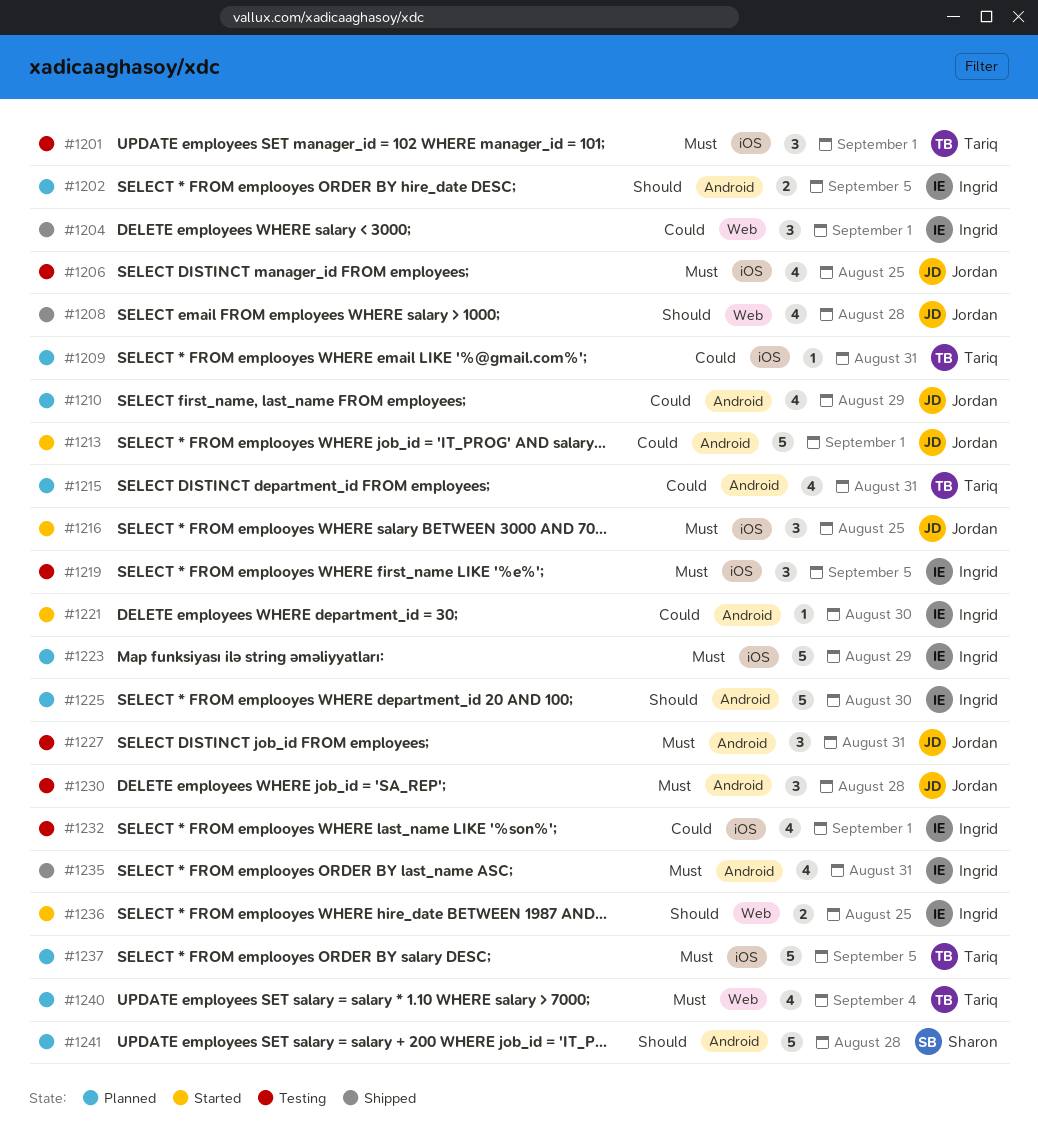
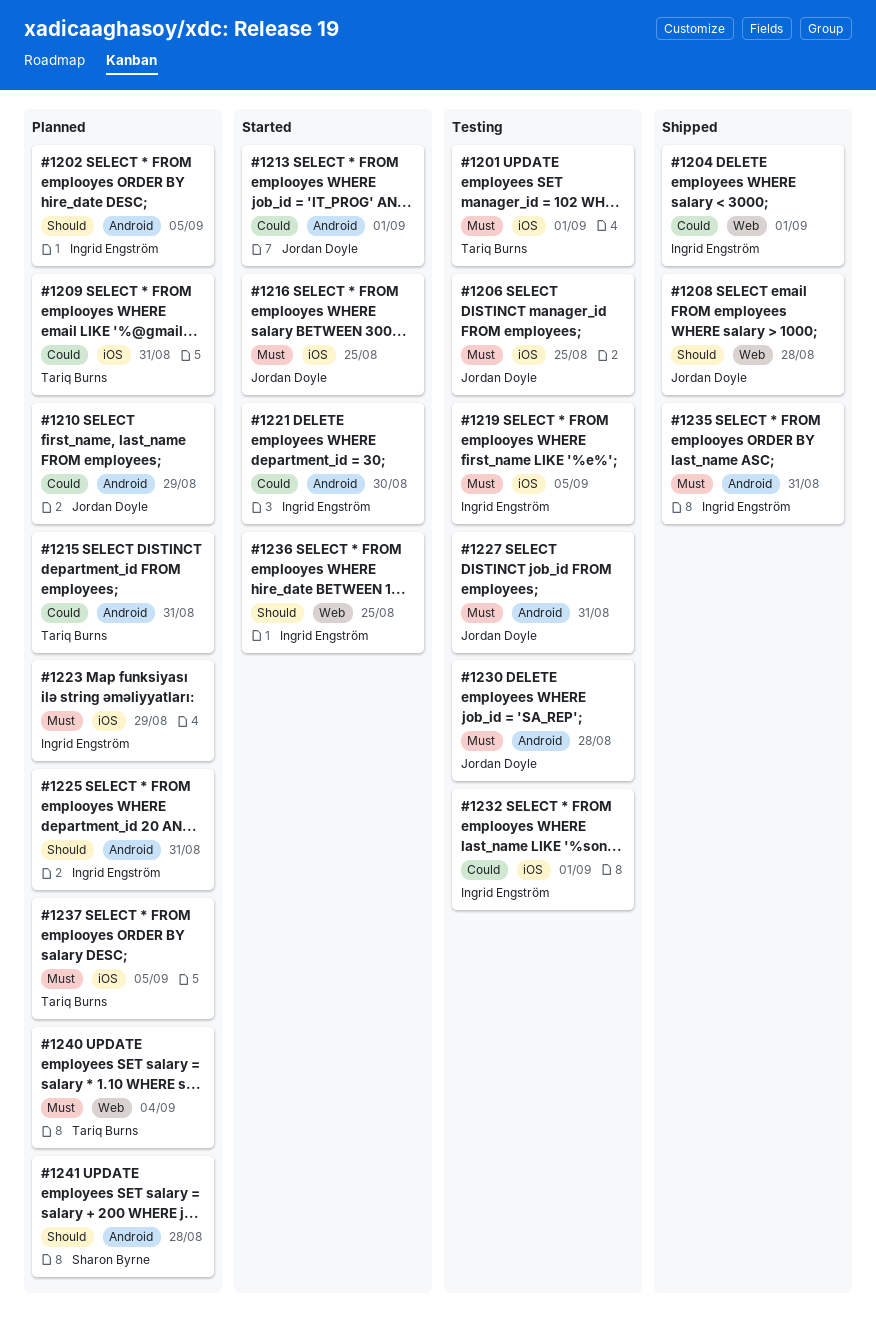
#1225, due: Aug 30 -> Aug 31

